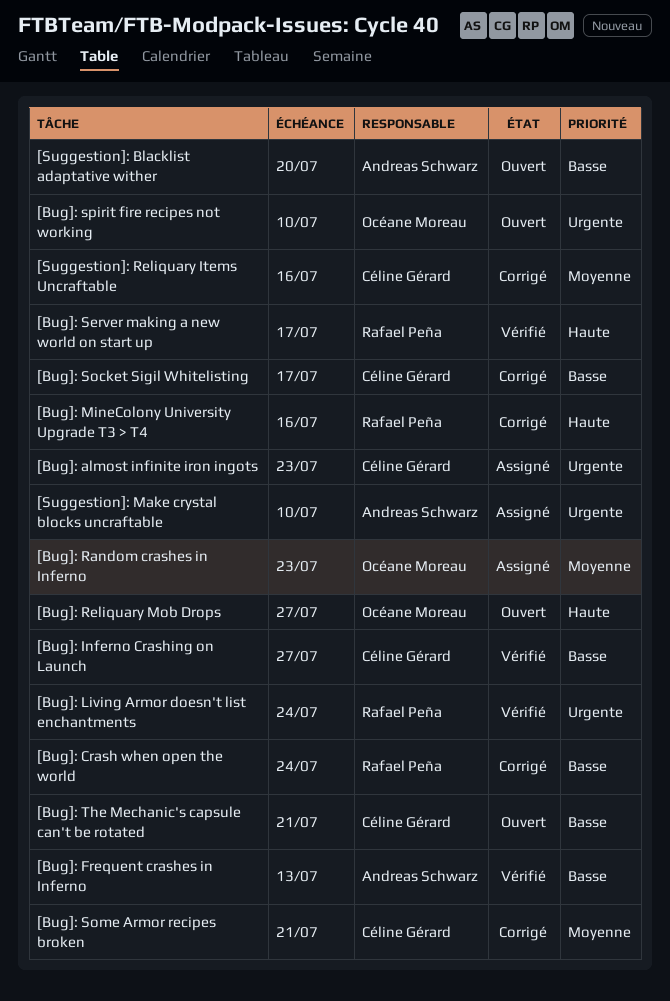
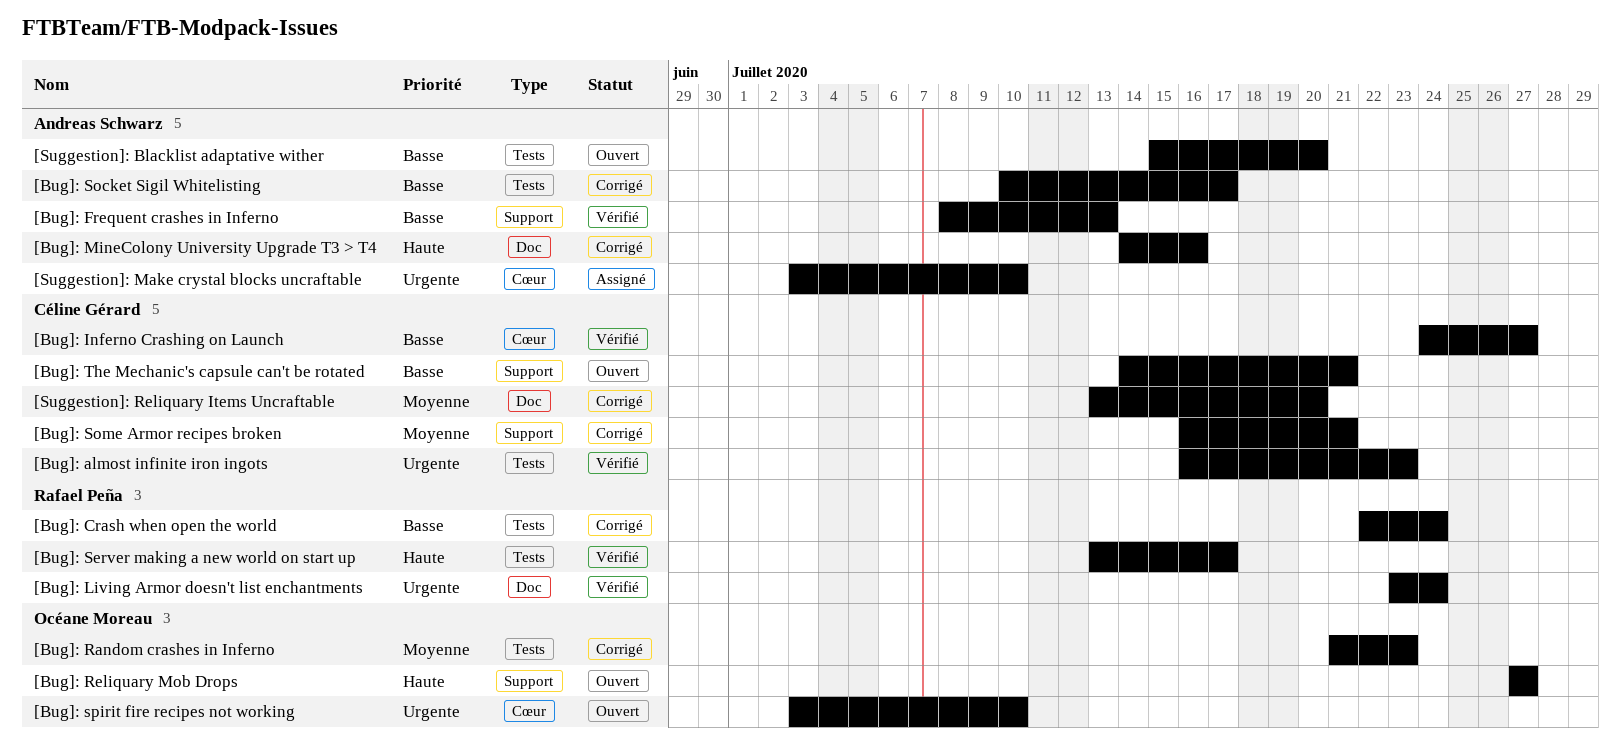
[Bug]: almost infinite iron ingots, status: Assigné -> Vérifié
[Bug]: MineColony University Upgrade T3 > T4, owner: Rafael Peña -> Andreas Schwarz
[Bug]: Random crashes in Inferno, status: Assigné -> Corrigé
[Bug]: Socket Sigil Whitelisting, owner: Céline Gérard -> Andreas Schwarz
[Suggestion]: Reliquary Items Uncraftable, due: Jul 16 -> Jul 20

